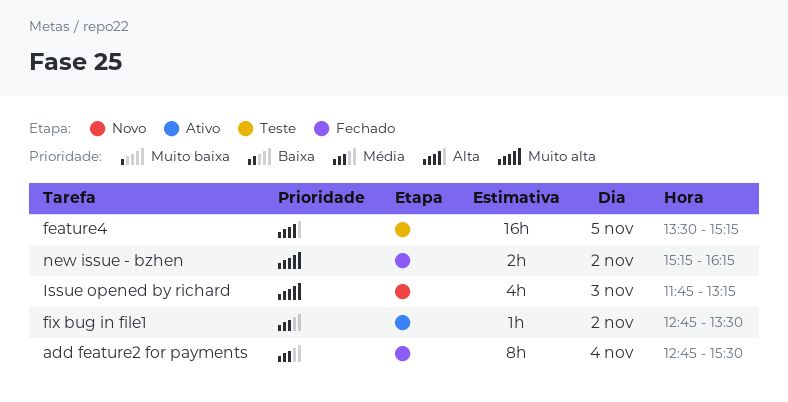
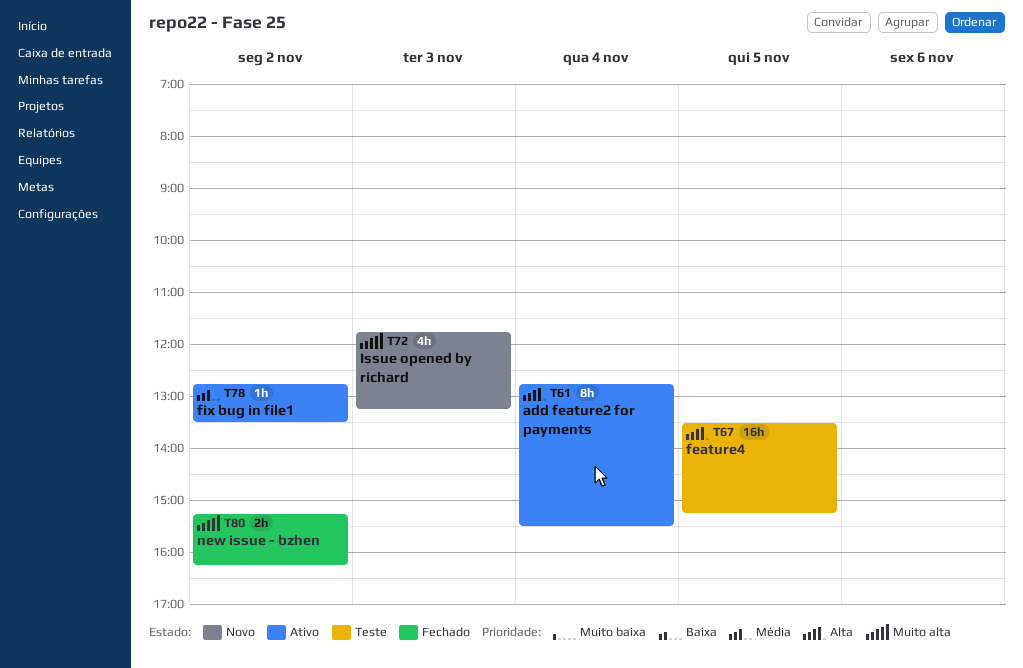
add feature2 for payments, status: Fechado -> Ativo
add feature2 for payments, priority: Média -> Alta

